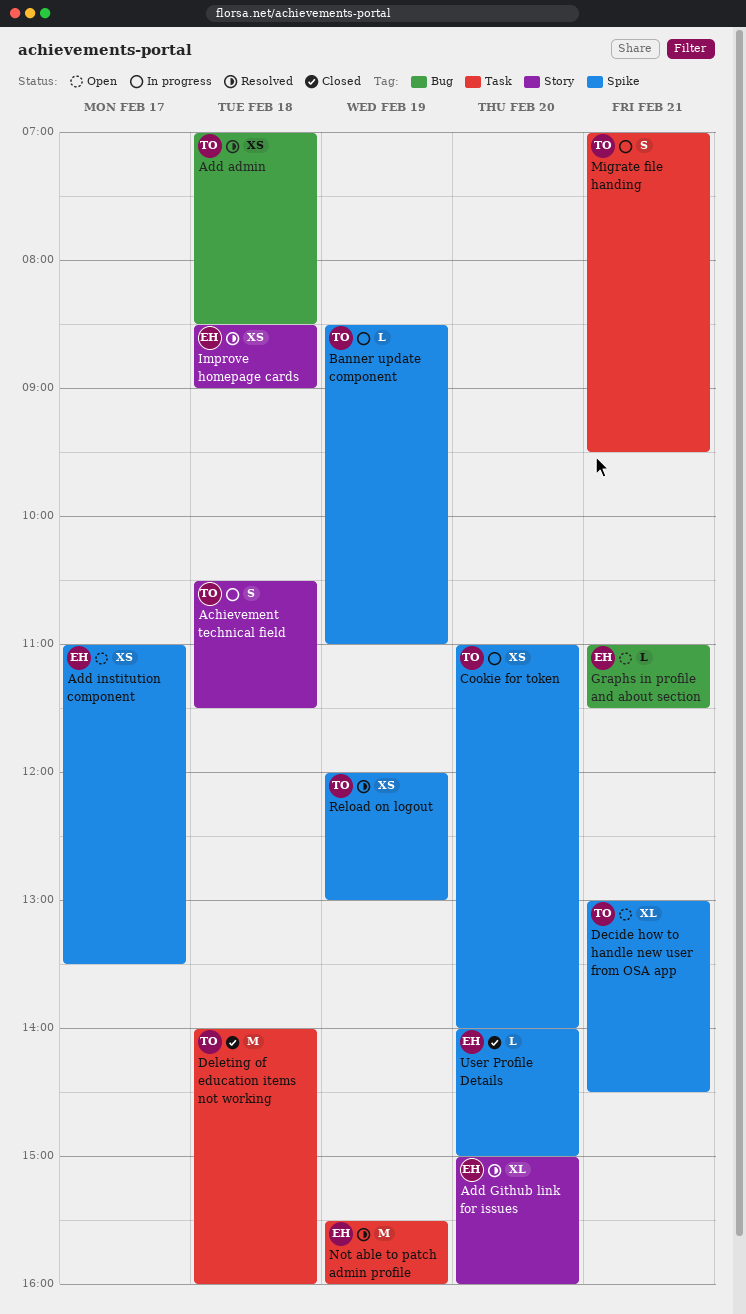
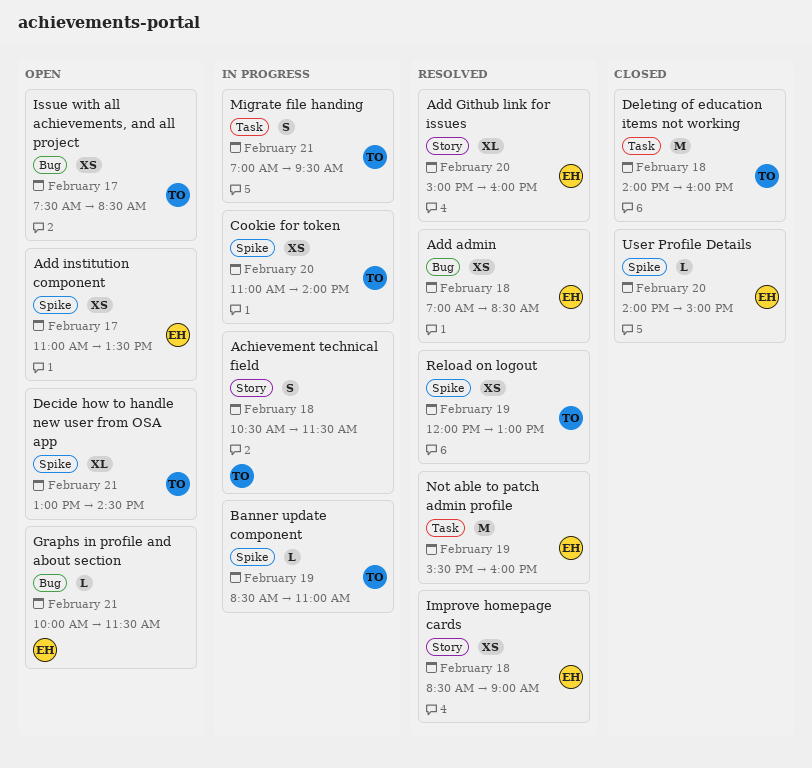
Add admin, owner: TO -> EH
Graphs in profile and about section, begins: 11:00 -> 10:00
Issue with all achievements, and all project: none -> present

